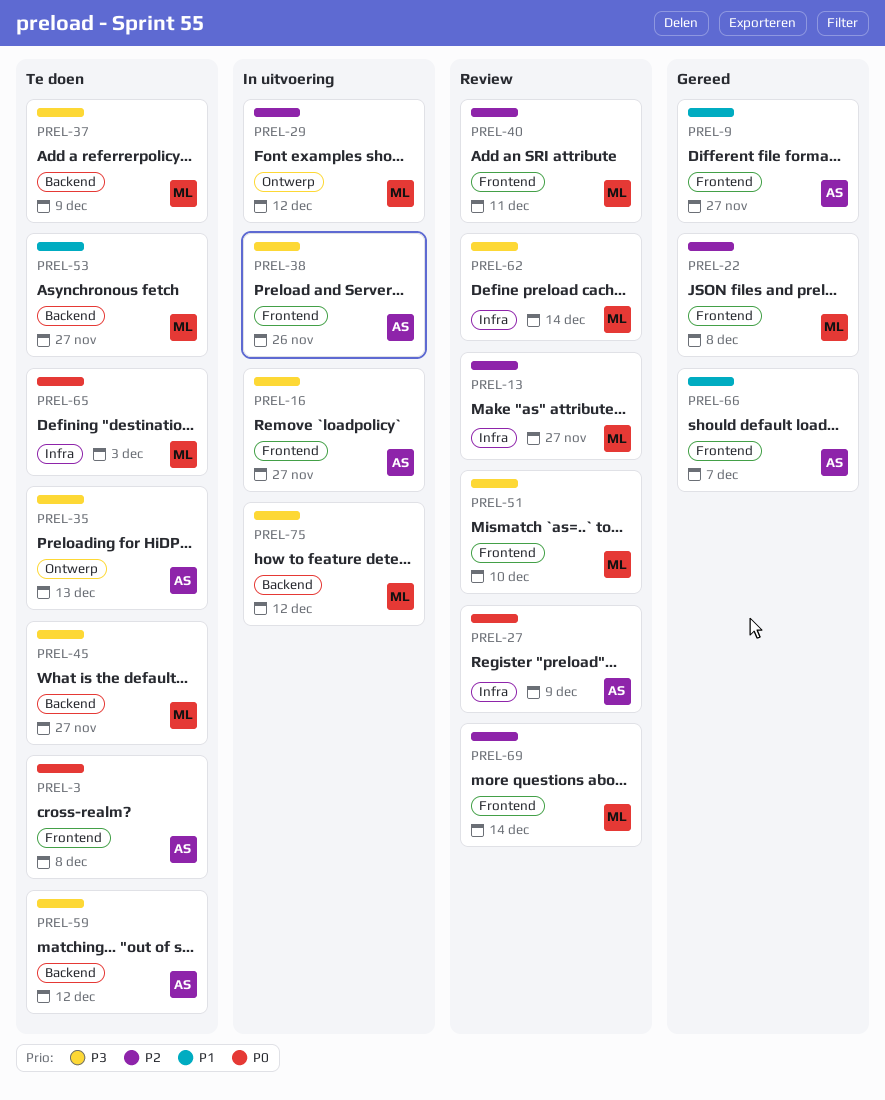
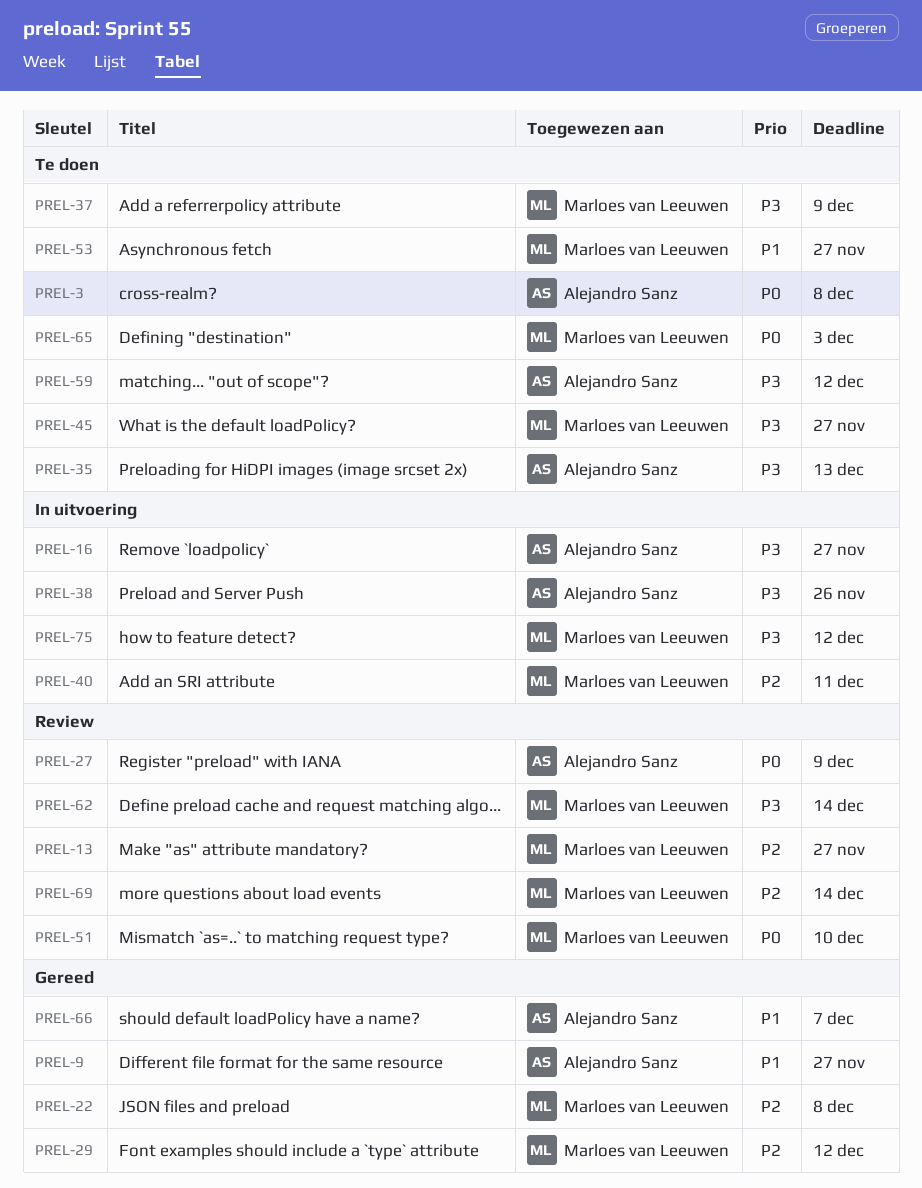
PREL-29, status: In uitvoering -> Gereed
PREL-40, status: Review -> In uitvoering
PREL-51, priority: P3 -> P0

